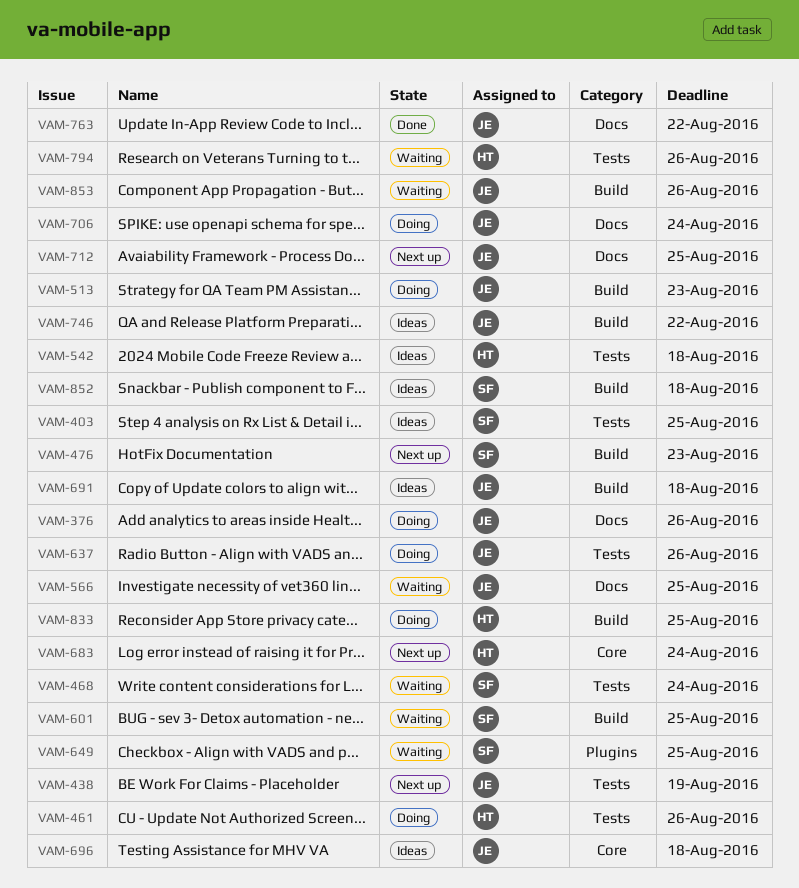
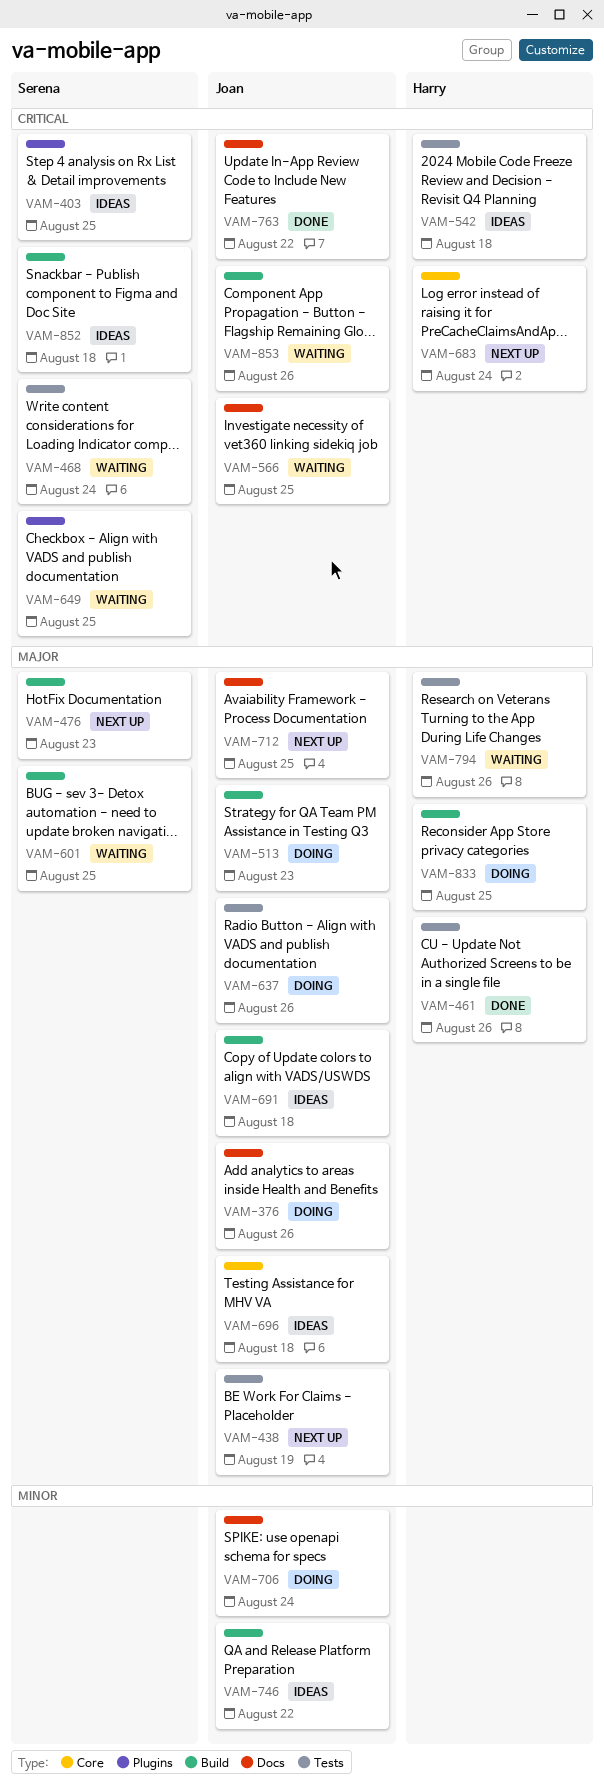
VAM-403, label: Tests -> Plugins
VAM-461, status: Doing -> Done

